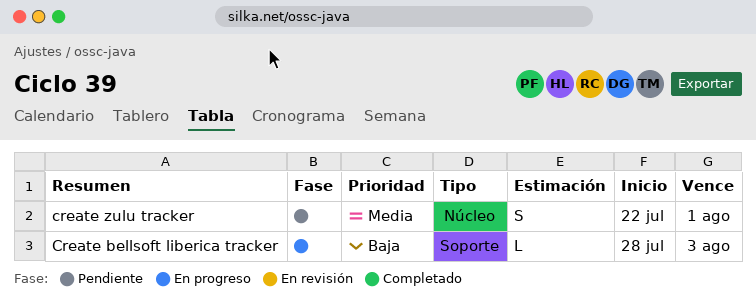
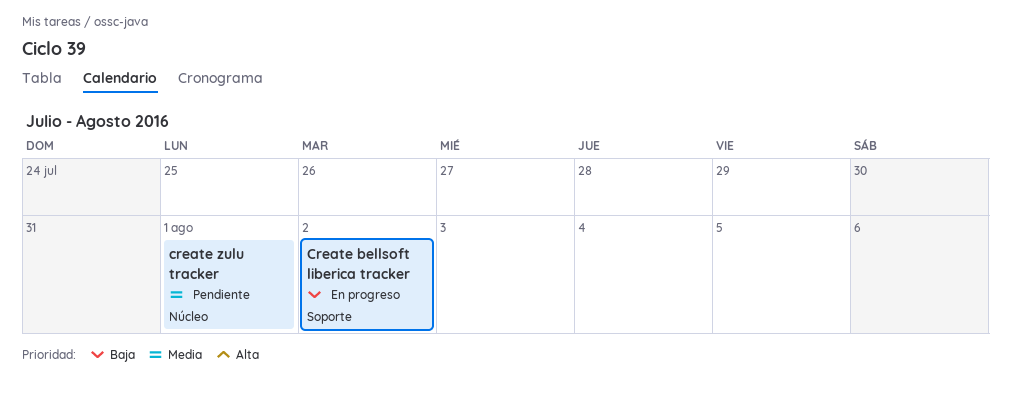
Create bellsoft liberica tracker, due: Aug 3 -> Aug 2

